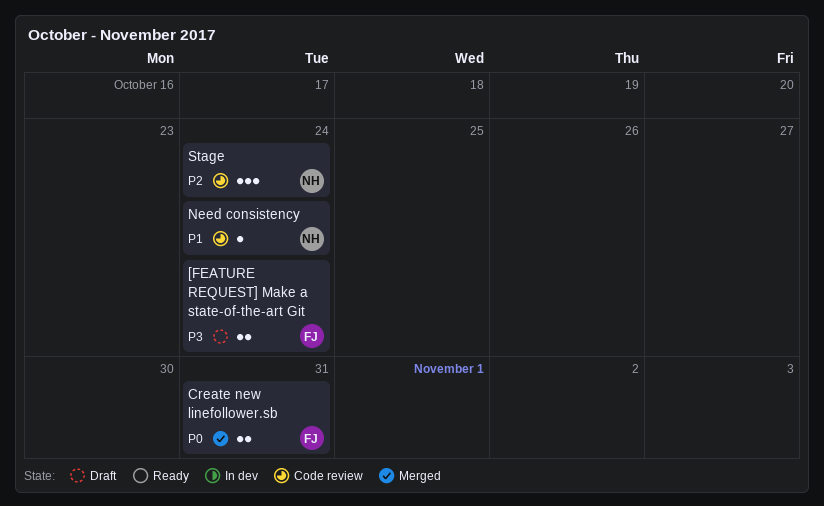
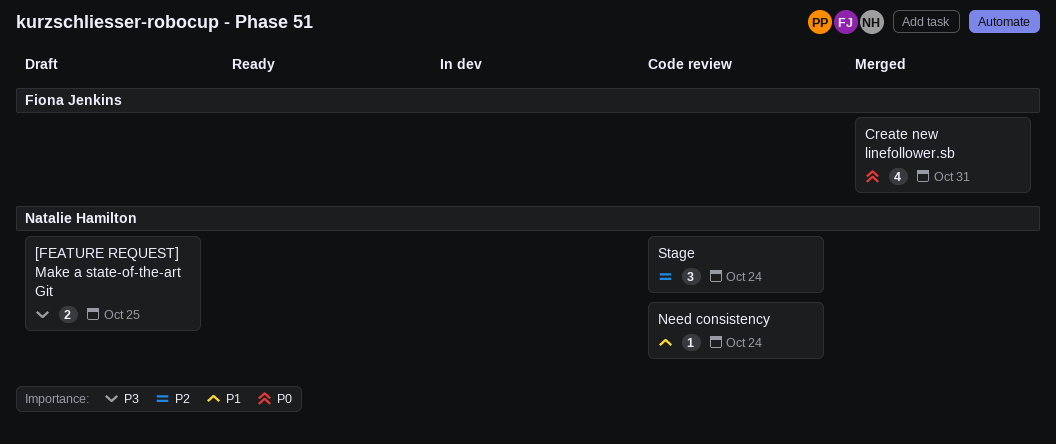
[FEATURE REQUEST] Make a state-of-the-art Git, owner: Fiona Jenkins -> Natalie Hamilton
[FEATURE REQUEST] Make a state-of-the-art Git, due: Oct 24 -> Oct 25
Create new linefollower.sb, estimate: 2 -> 4

